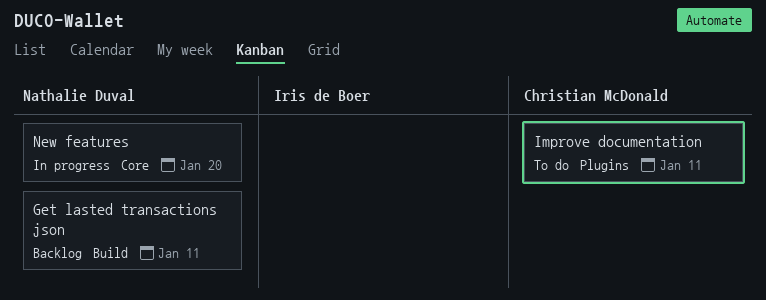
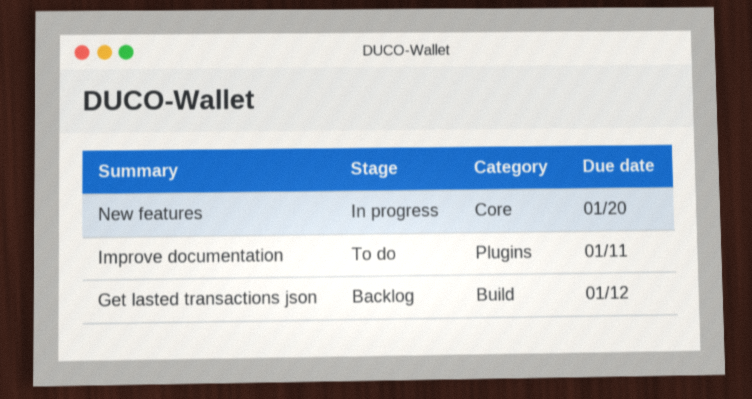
Get lasted transactions json, due: Jan 11 -> Jan 12

